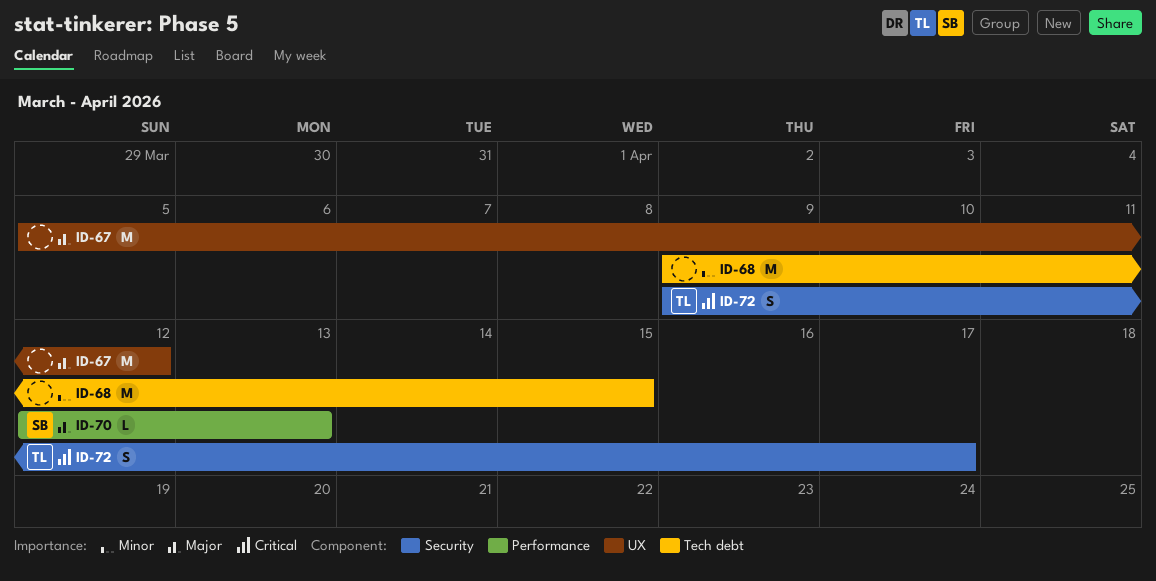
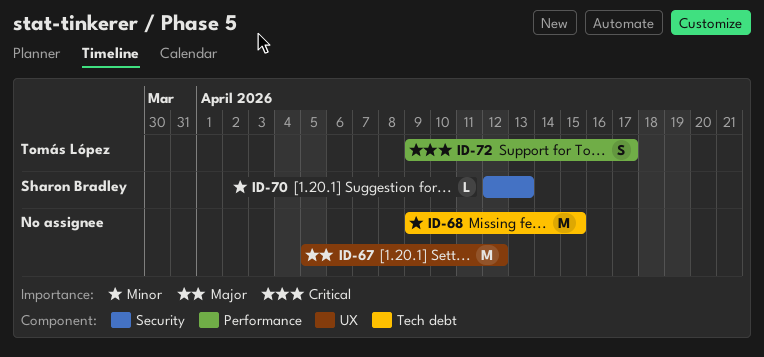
ID-70, priority: Major -> Minor
ID-70, label: Performance -> Security
ID-72, label: Security -> Performance

